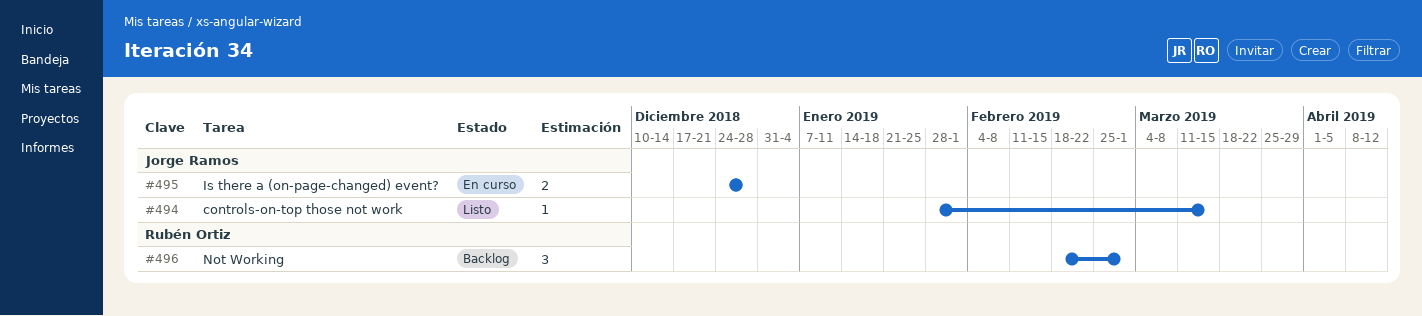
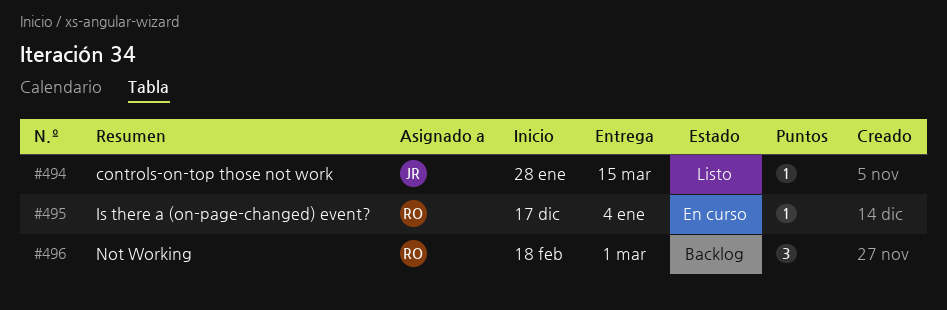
#495, owner: Jorge Ramos -> Rubén Ortiz
#495, estimate: 2 -> 1
#495, start: Dec 24 -> Dec 17
#495, due: Dec 28 -> Jan 4

